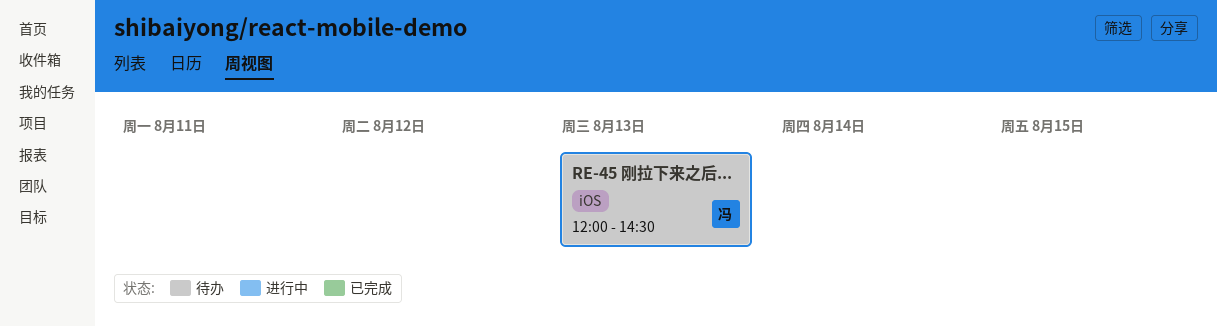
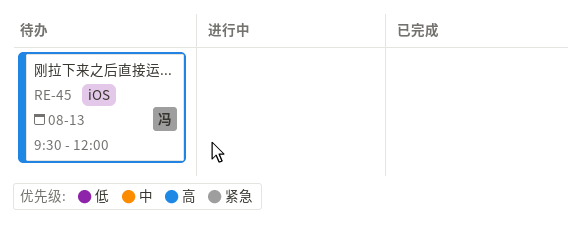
RE-45, begins: 12:00 -> 09:30
RE-45, ends: 14:30 -> 12:00

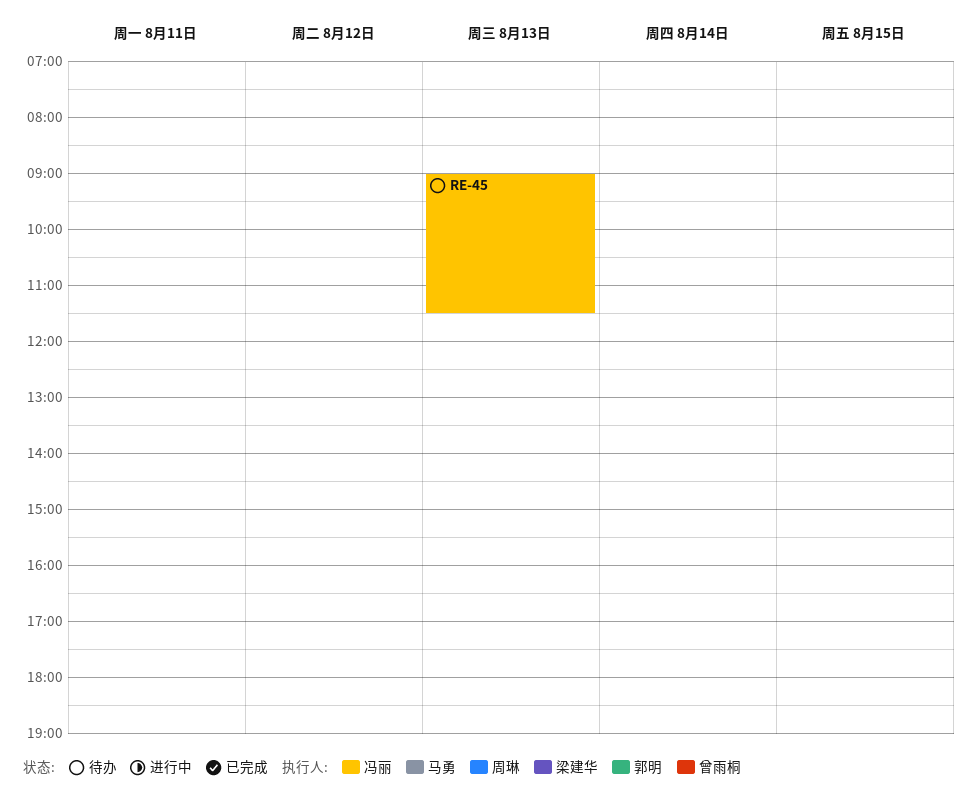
RE-45, begins: 09:30 -> 09:00
RE-45, ends: 12:00 -> 11:30

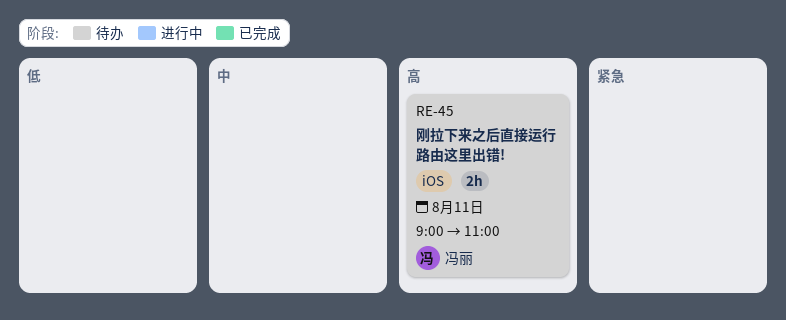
RE-45, day: Aug 13 -> Aug 11
RE-45, ends: 11:30 -> 11:00

